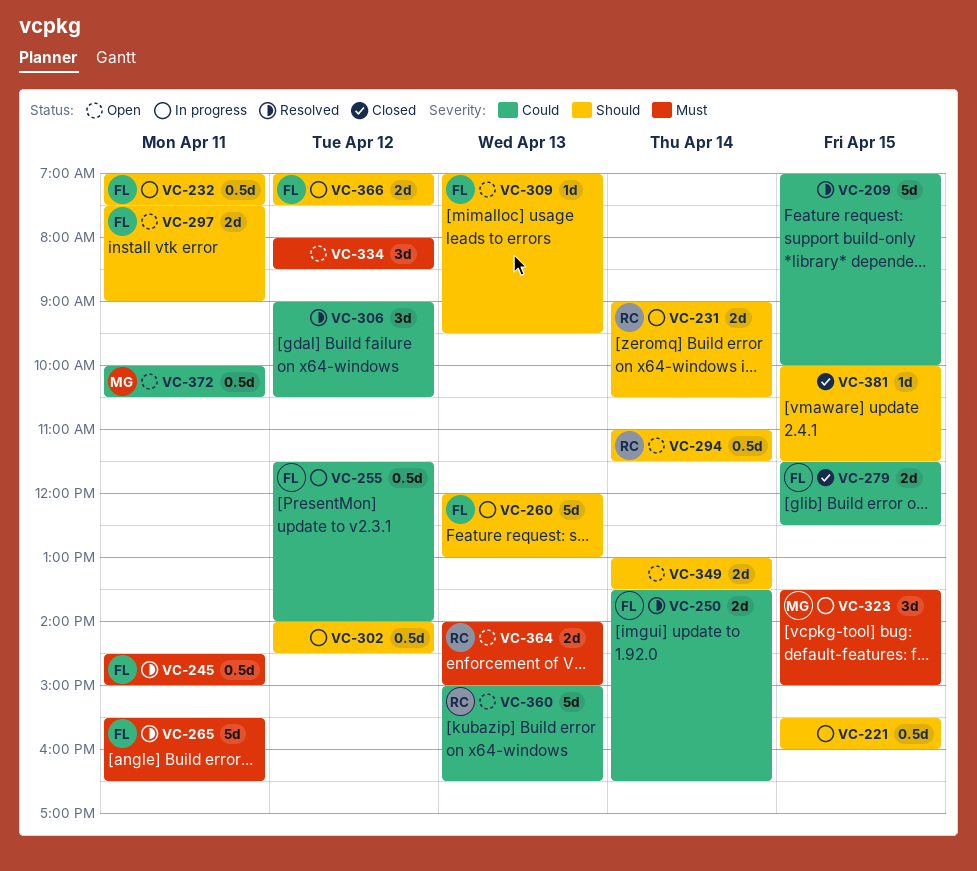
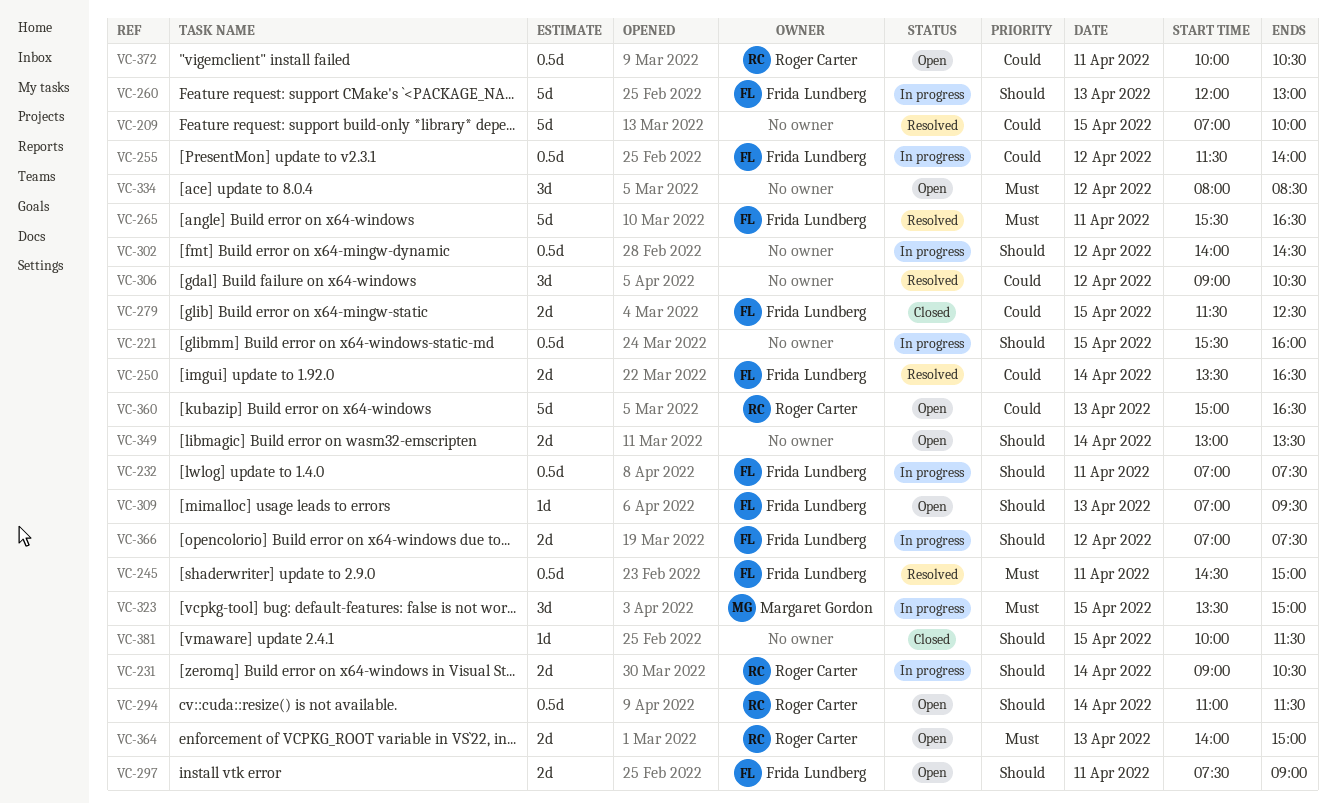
VC-372, owner: Margaret Gordon -> Roger Carter

